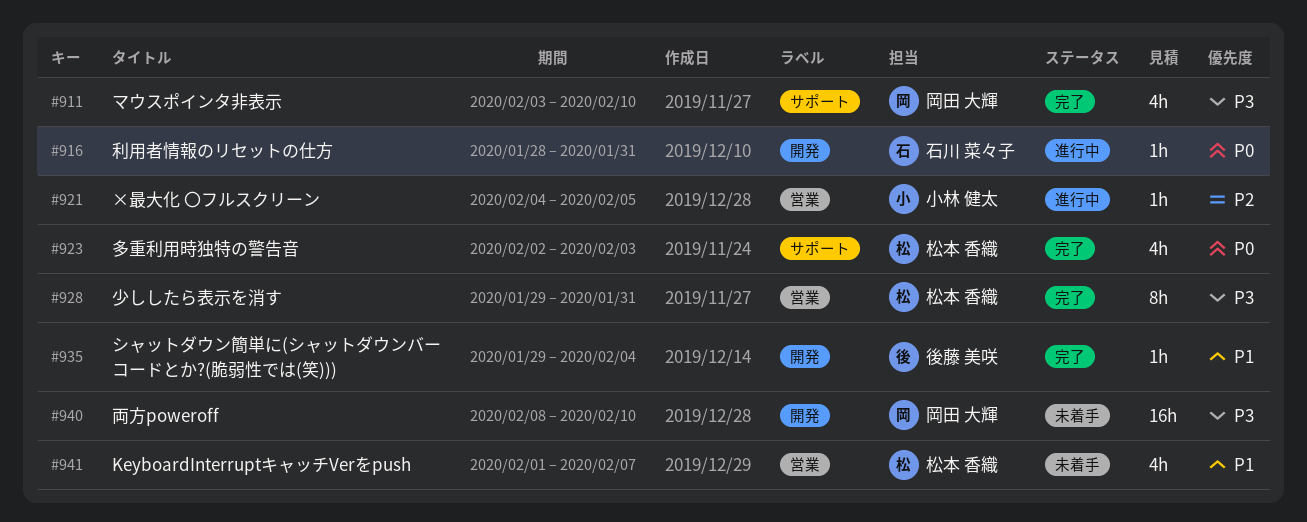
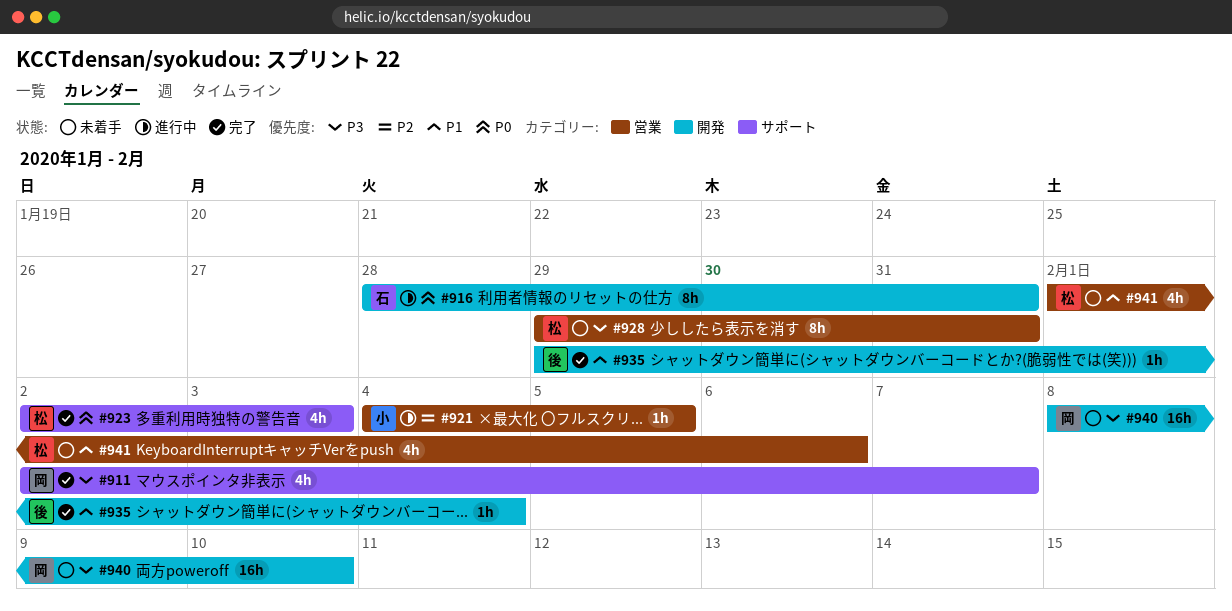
#911, start: Feb 3 -> Feb 2
#911, due: Feb 10 -> Feb 7
#916, estimate: 1h -> 8h
#928, status: 完了 -> 未着手
#941, due: Feb 7 -> Feb 6

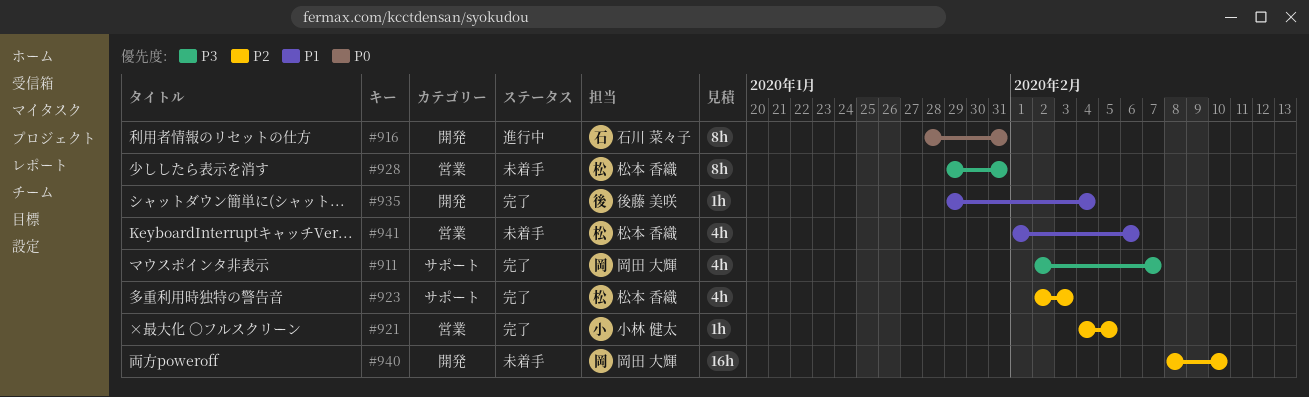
#921, status: 進行中 -> 完了
#923, priority: P0 -> P2
#940, priority: P3 -> P2

